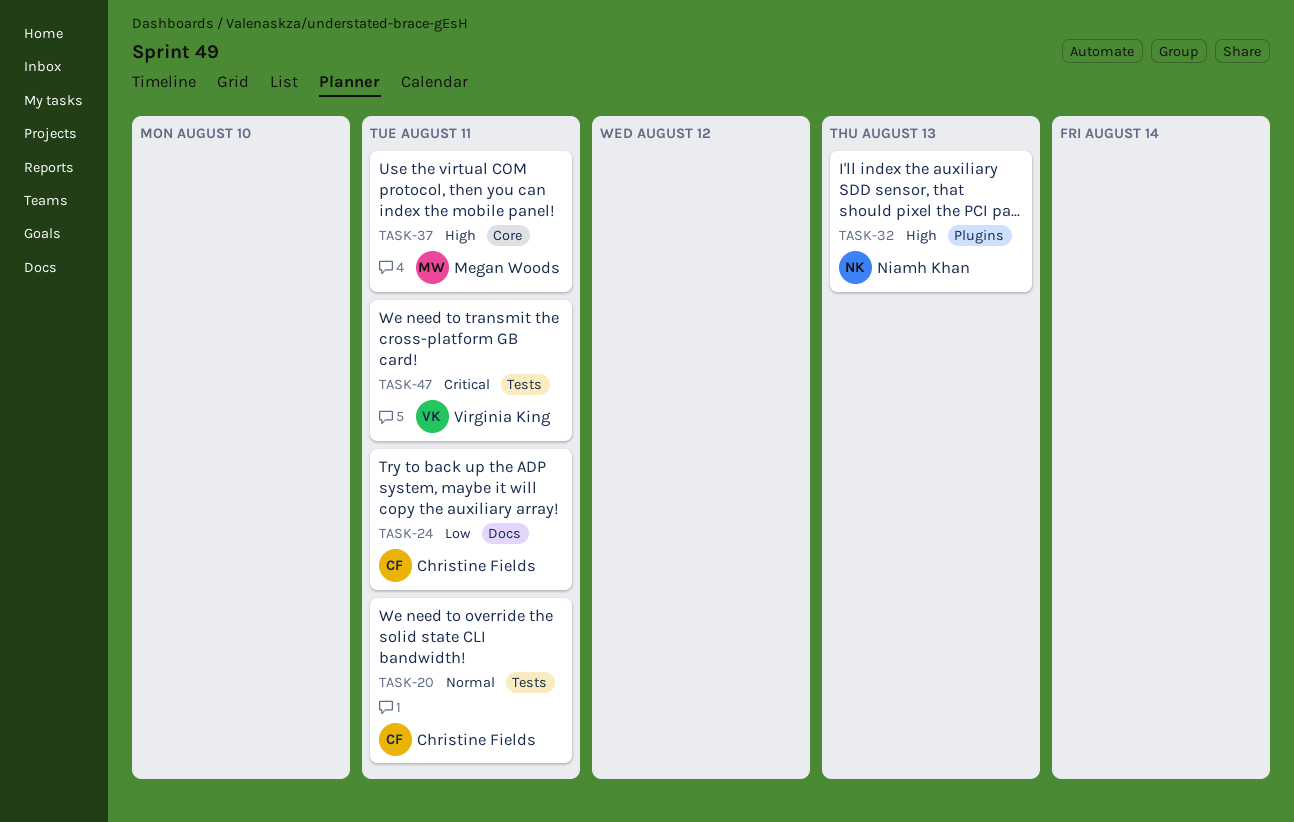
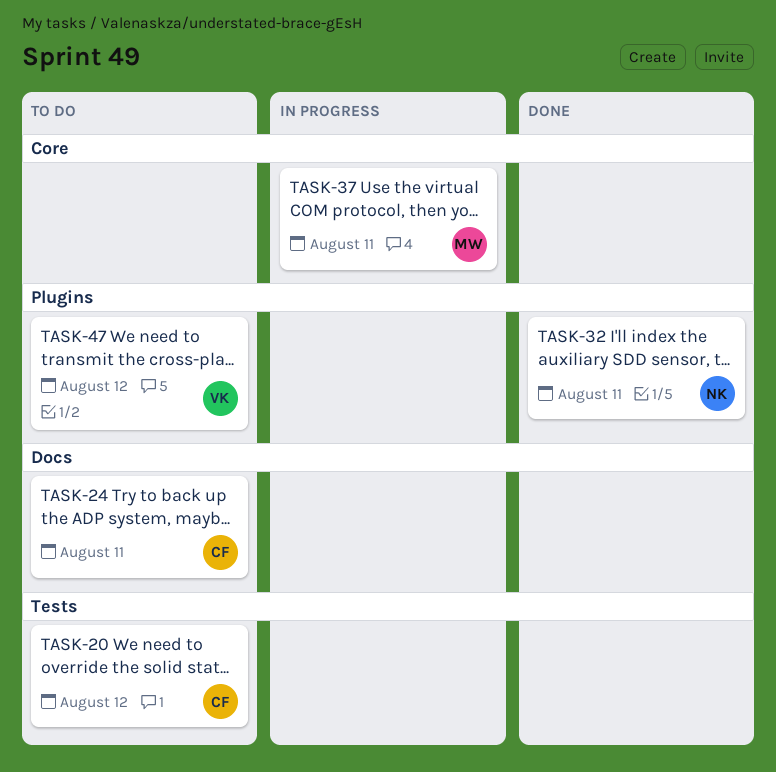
TASK-20, due: Aug 11 -> Aug 12
TASK-32, due: Aug 13 -> Aug 11
TASK-47, label: Tests -> Plugins
TASK-47, due: Aug 11 -> Aug 12

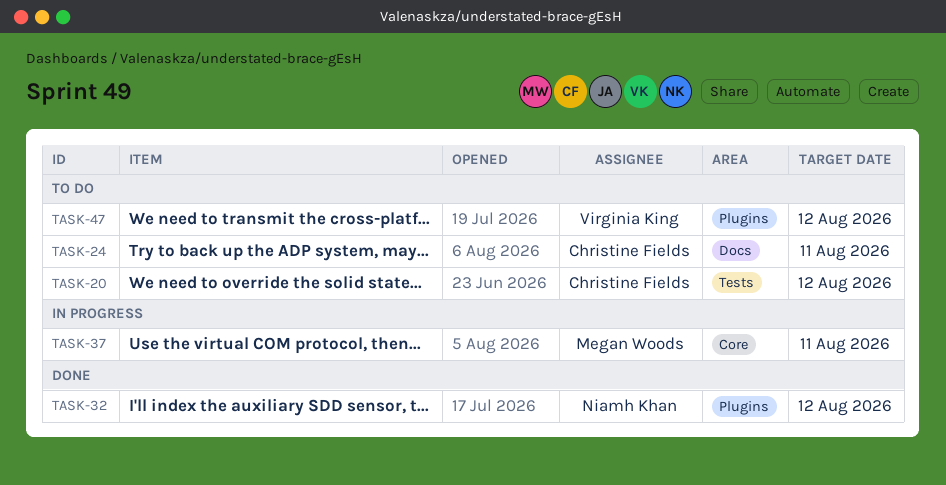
TASK-32, due: Aug 11 -> Aug 12

